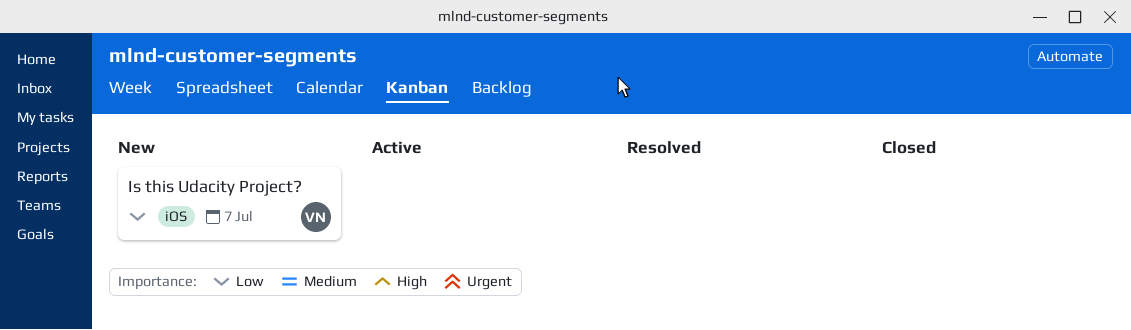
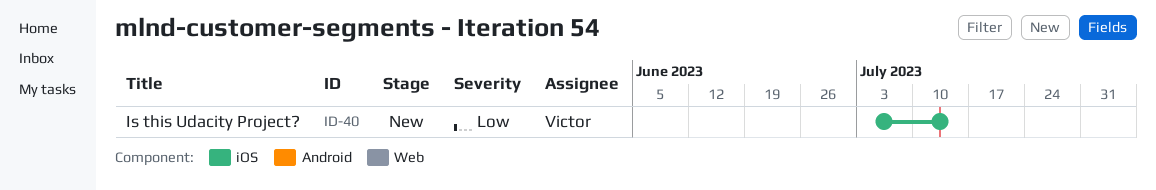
Is this Udacity Project?, due: Jul 7 -> Jul 14

